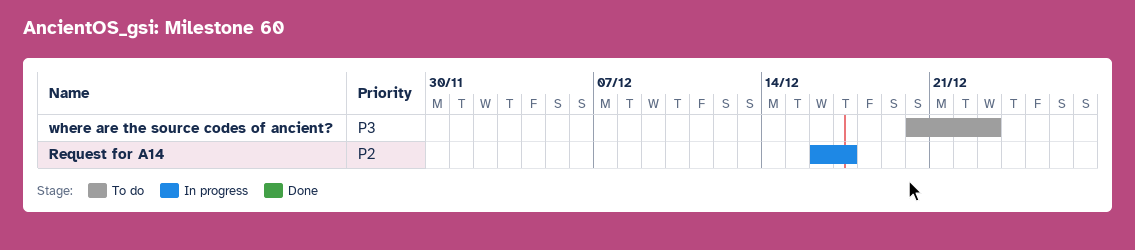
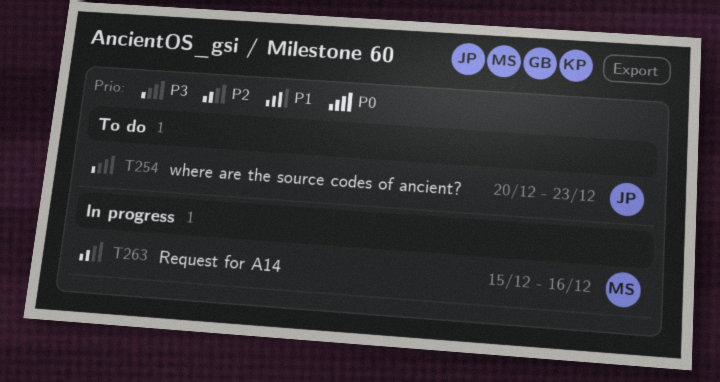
Request for A14, start: Dec 16 -> Dec 15
Request for A14, due: Dec 17 -> Dec 16

